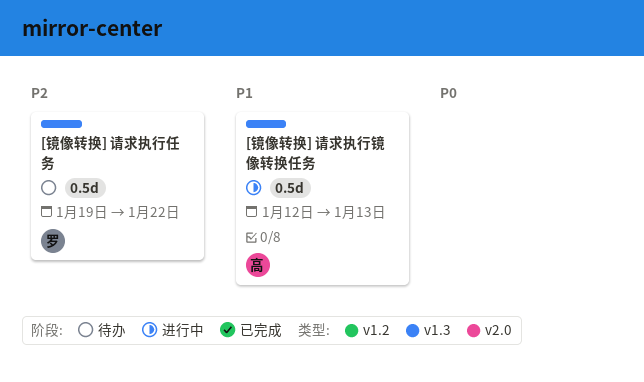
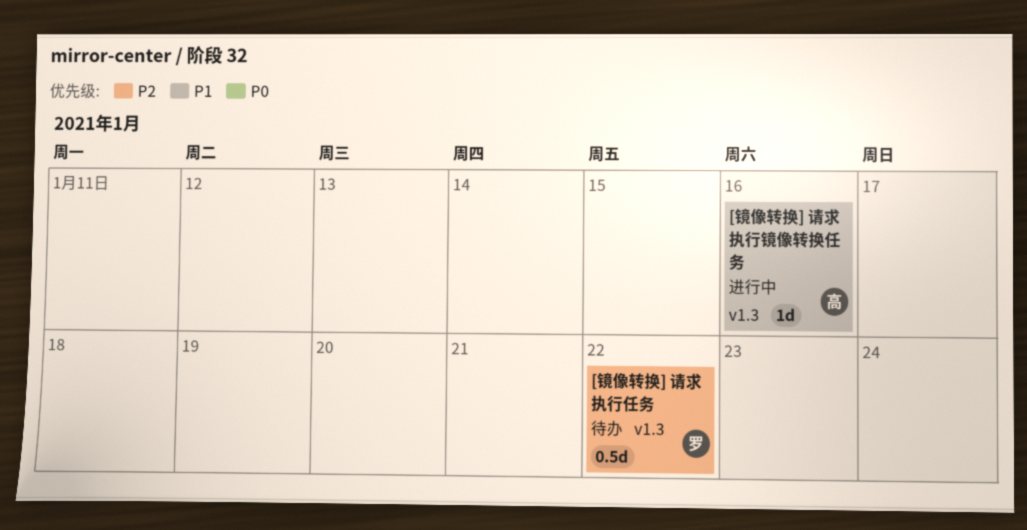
[镜像转换] 请求执行镜像转换任务, estimate: 0.5d -> 1d
[镜像转换] 请求执行镜像转换任务, due: Jan 13 -> Jan 16

